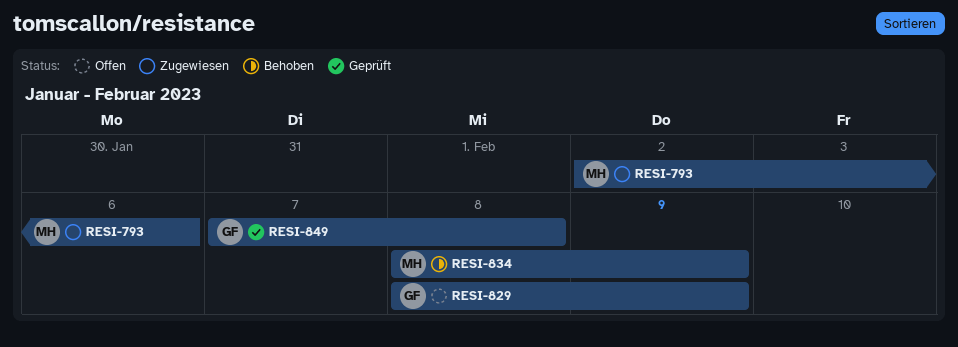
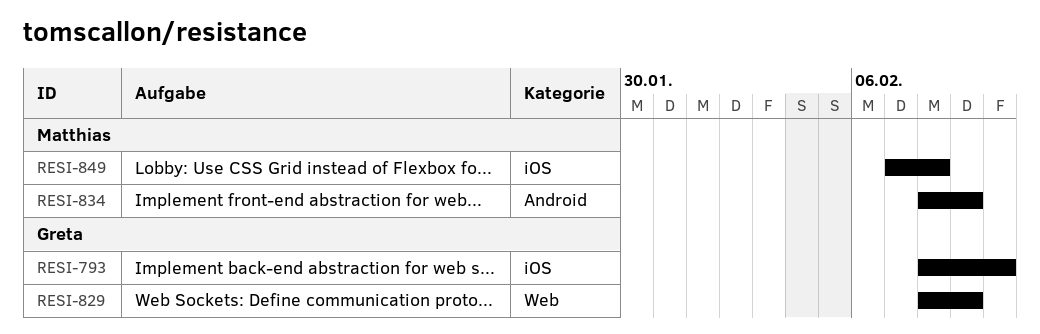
RESI-793, owner: Matthias -> Greta
RESI-793, start: Feb 2 -> Feb 8
RESI-793, due: Feb 6 -> Feb 10
RESI-849, owner: Greta -> Matthias

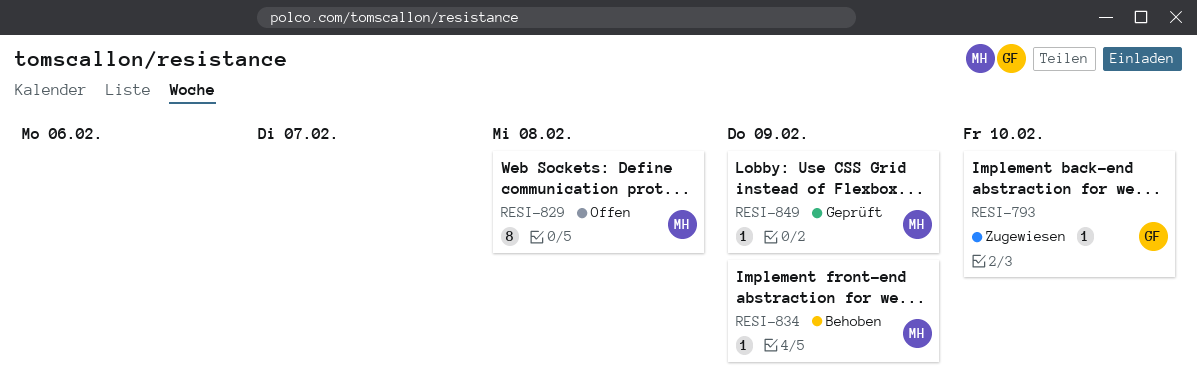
RESI-829, owner: Greta -> Matthias
RESI-829, due: Feb 9 -> Feb 8
RESI-849, due: Feb 8 -> Feb 9

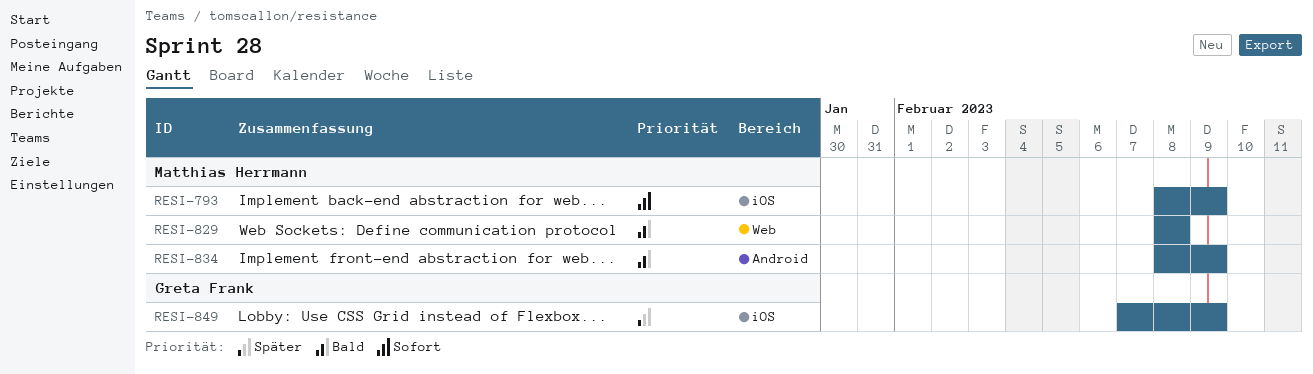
RESI-793, owner: Greta Frank -> Matthias Herrmann
RESI-793, due: Feb 10 -> Feb 9
RESI-849, owner: Matthias Herrmann -> Greta Frank

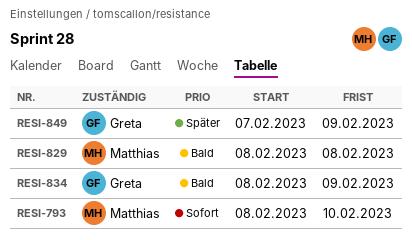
RESI-793, due: Feb 9 -> Feb 10
RESI-834, owner: Matthias Herrmann -> Greta Frank

